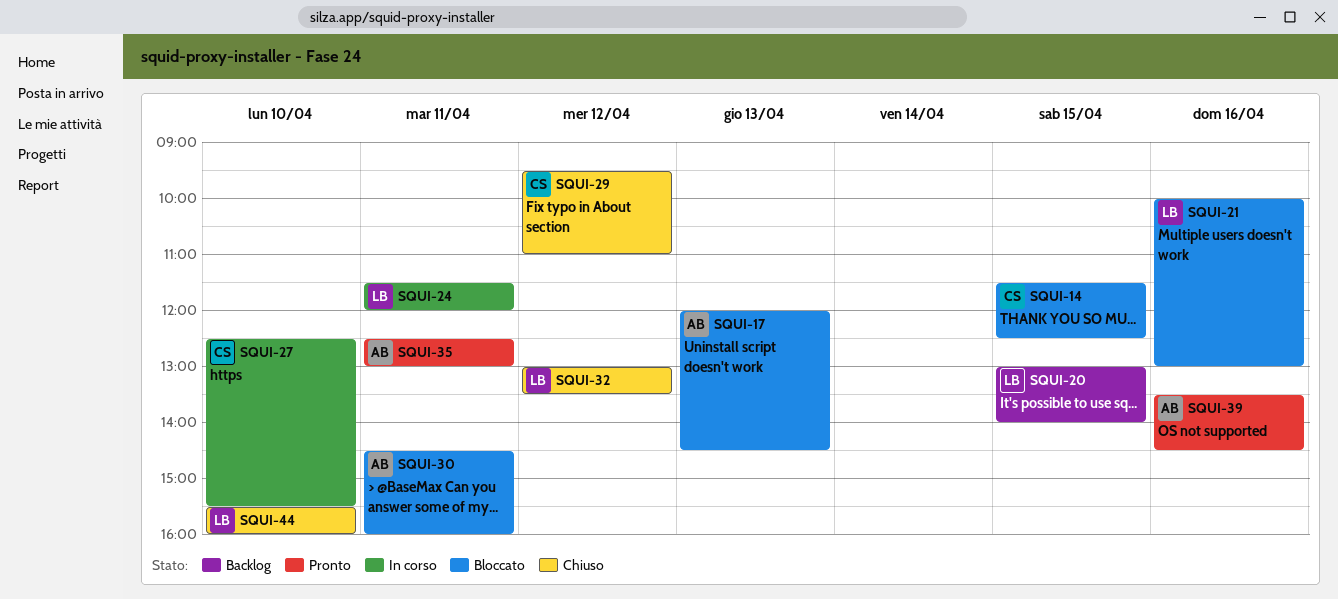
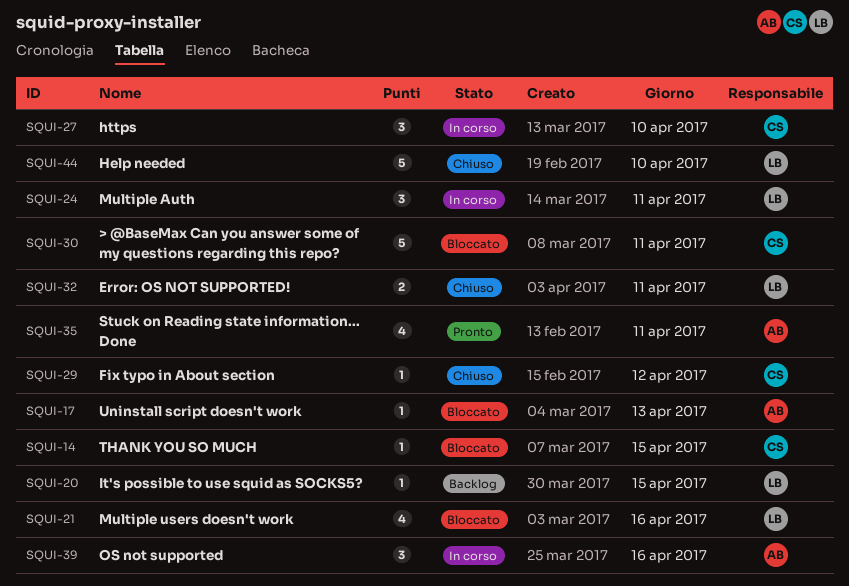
SQUI-30, owner: AB -> CS
SQUI-32, day: Apr 12 -> Apr 11
SQUI-39, status: Pronto -> In corso

